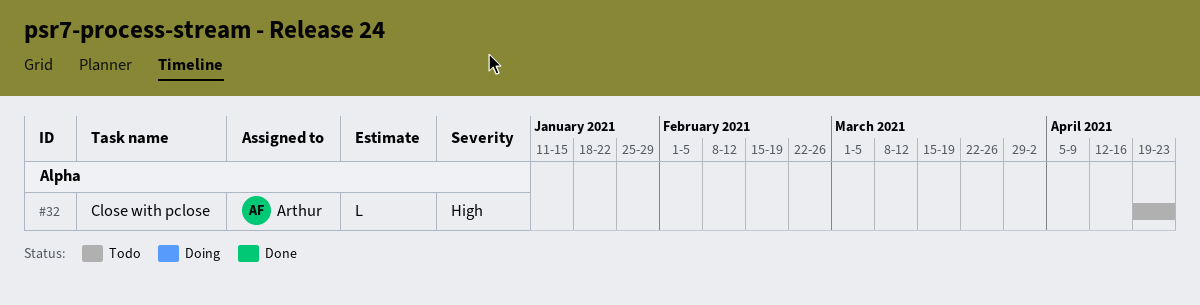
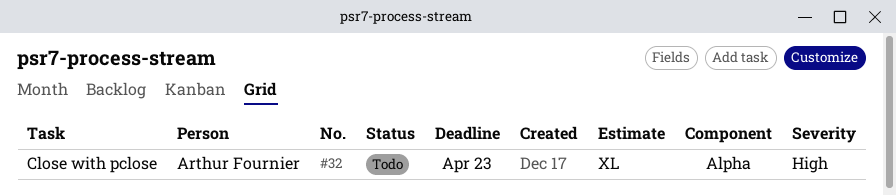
#32, estimate: L -> XL

